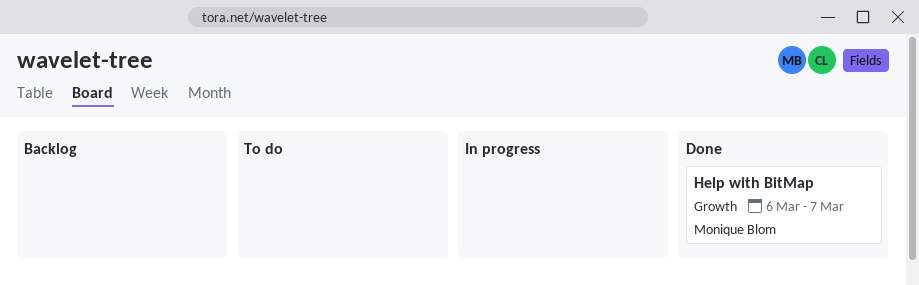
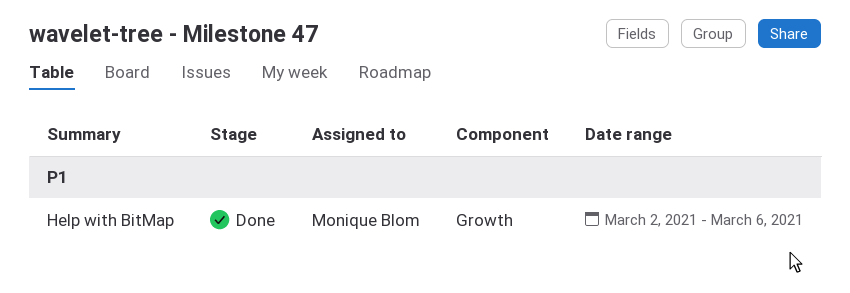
Help with BitMap, start: Mar 6 -> Mar 2
Help with BitMap, due: Mar 7 -> Mar 6

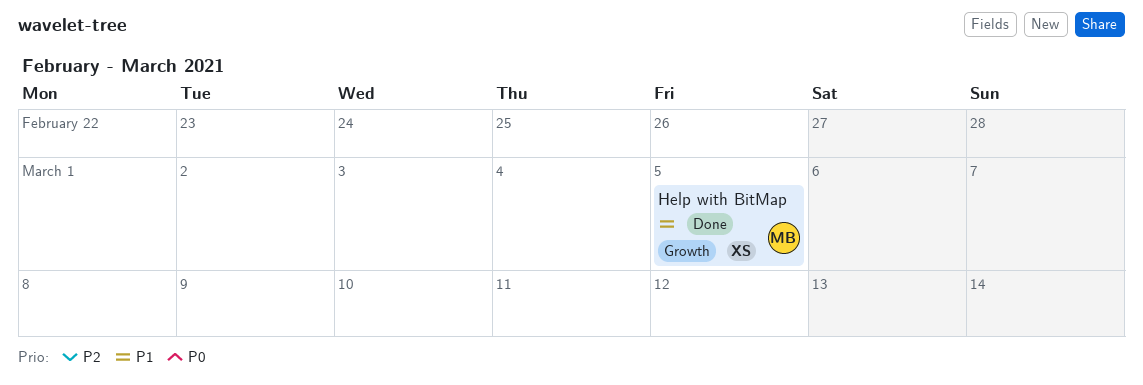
Help with BitMap, due: Mar 6 -> Mar 5

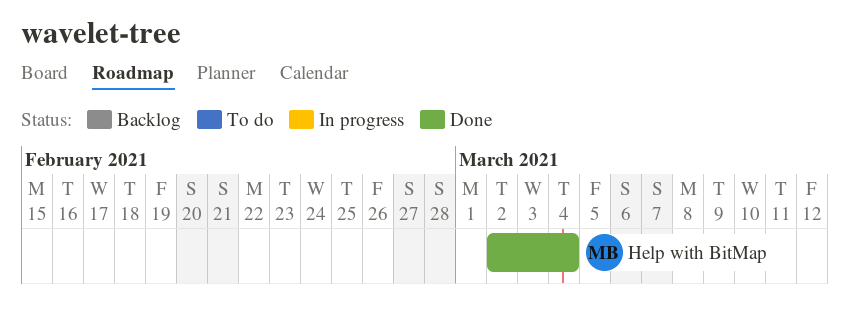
Help with BitMap, due: Mar 5 -> Mar 4

